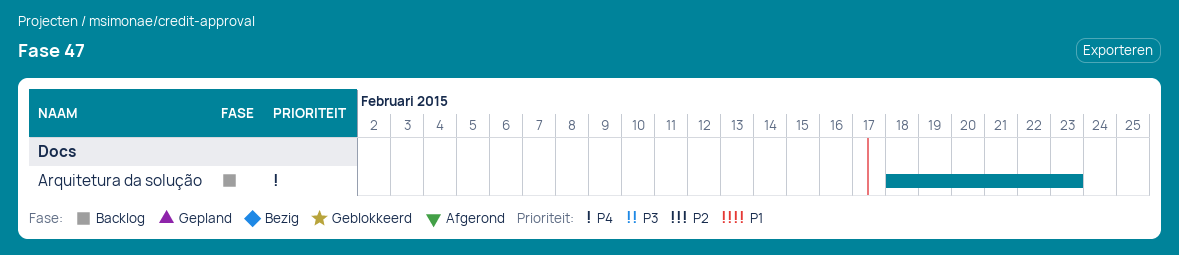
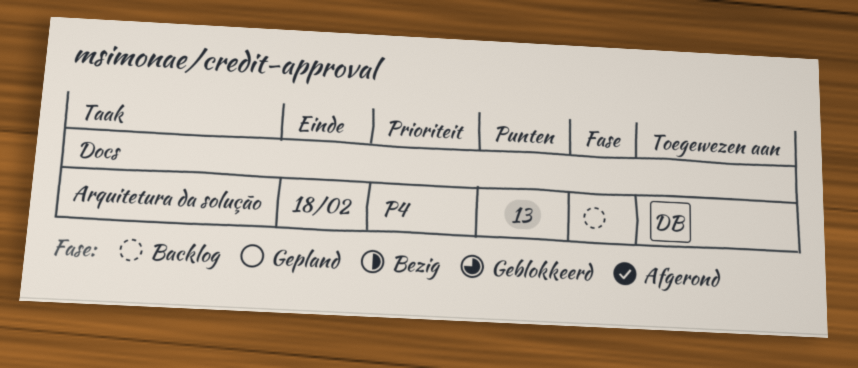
Arquitetura da solução, due: Feb 23 -> Feb 18

